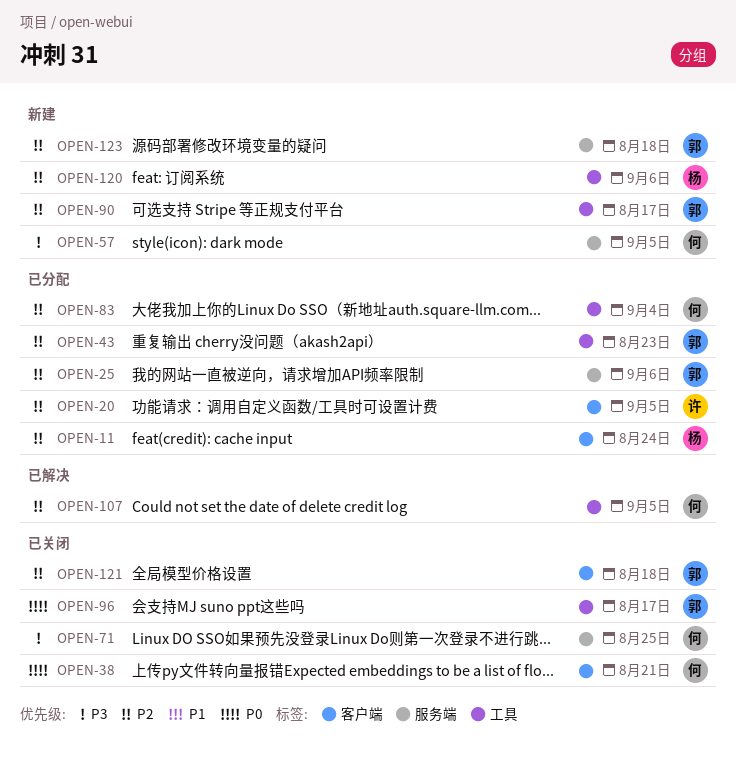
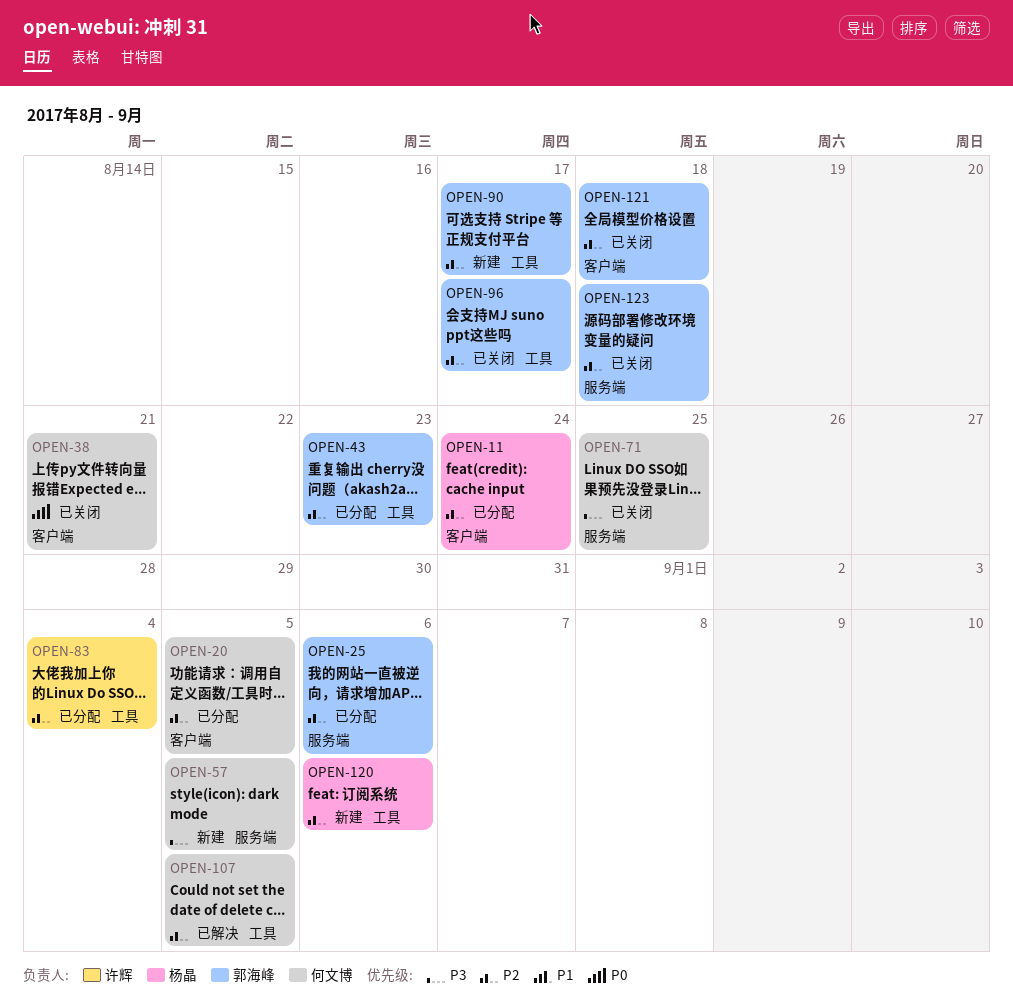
OPEN-20, owner: 许辉 -> 何文博
OPEN-83, owner: 何文博 -> 许辉
OPEN-96, priority: P0 -> P2
OPEN-123, status: 新建 -> 已关闭

